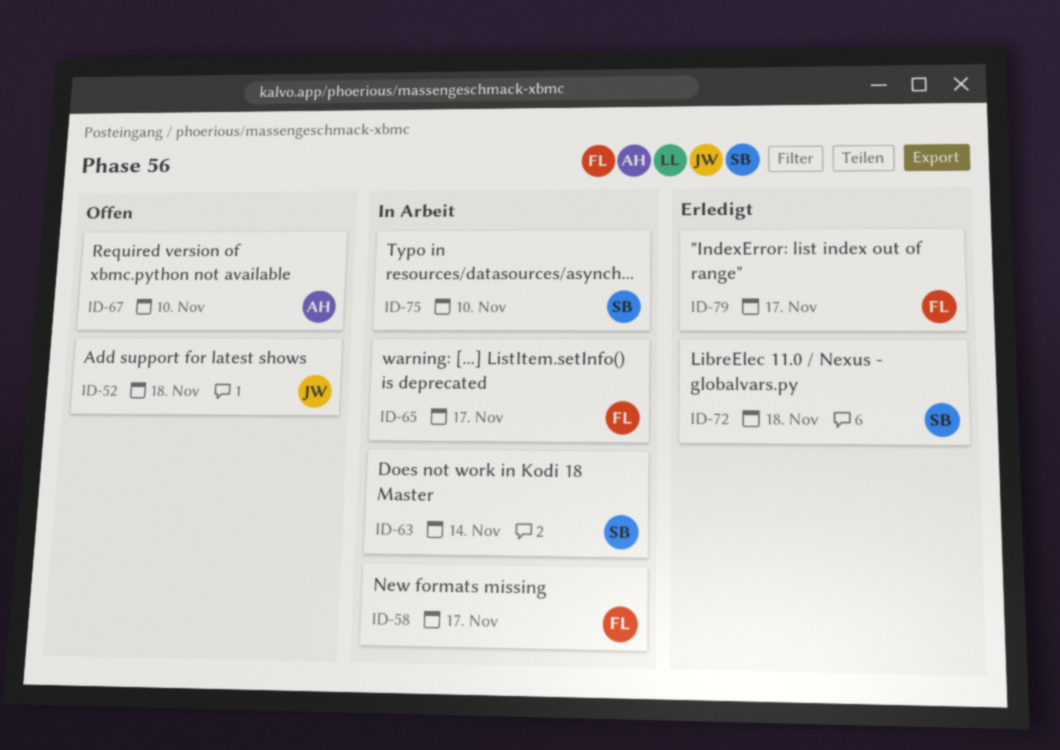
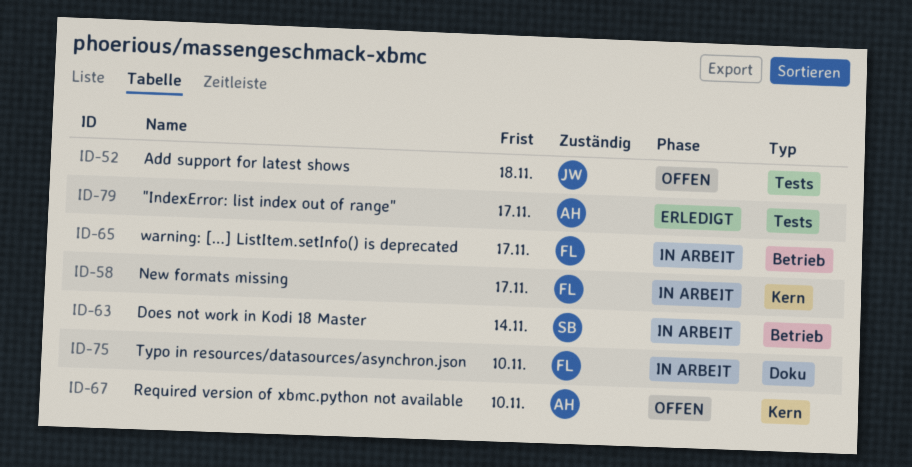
ID-72: present -> none
ID-75, owner: SB -> FL
ID-79, owner: FL -> AH

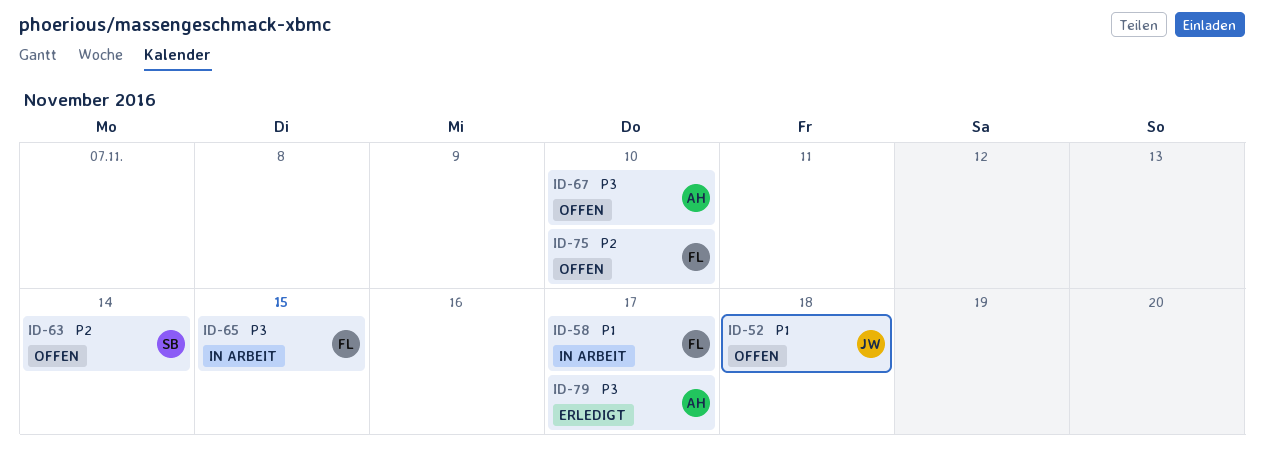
ID-63, status: In Arbeit -> Offen
ID-65, due: Nov 17 -> Nov 15
ID-75, status: In Arbeit -> Offen

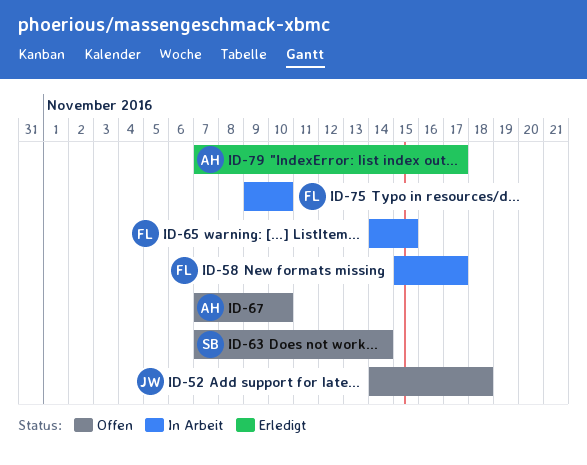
ID-75, status: Offen -> In Arbeit

